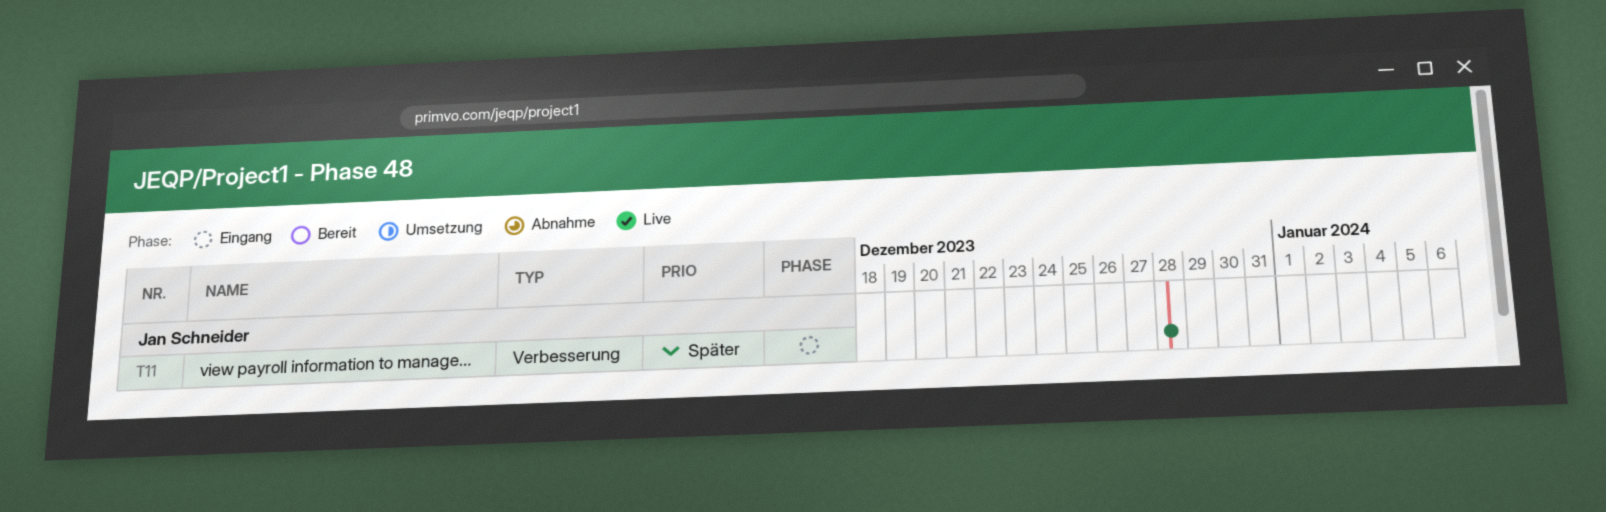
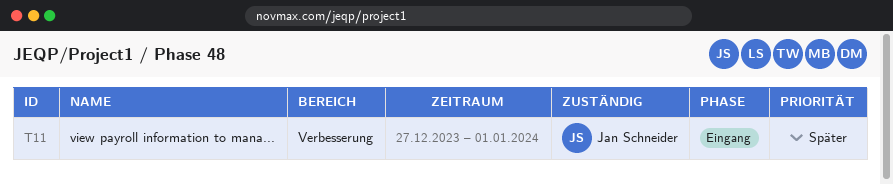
T11, start: Dec 28 -> Dec 27
T11, due: Dec 28 -> Jan 1

